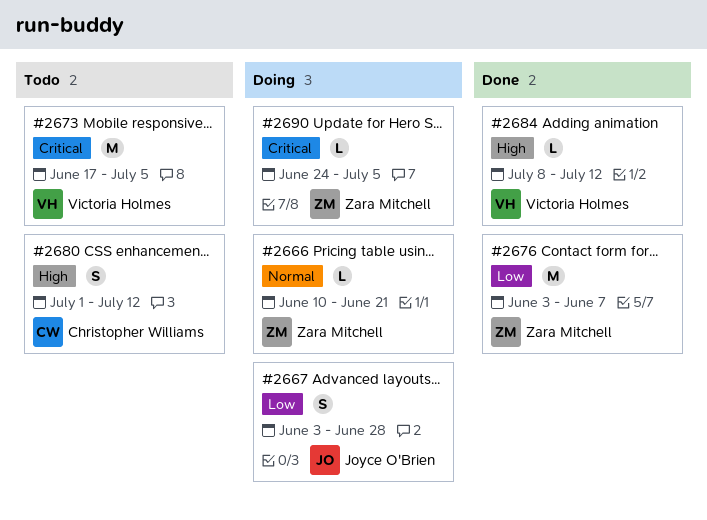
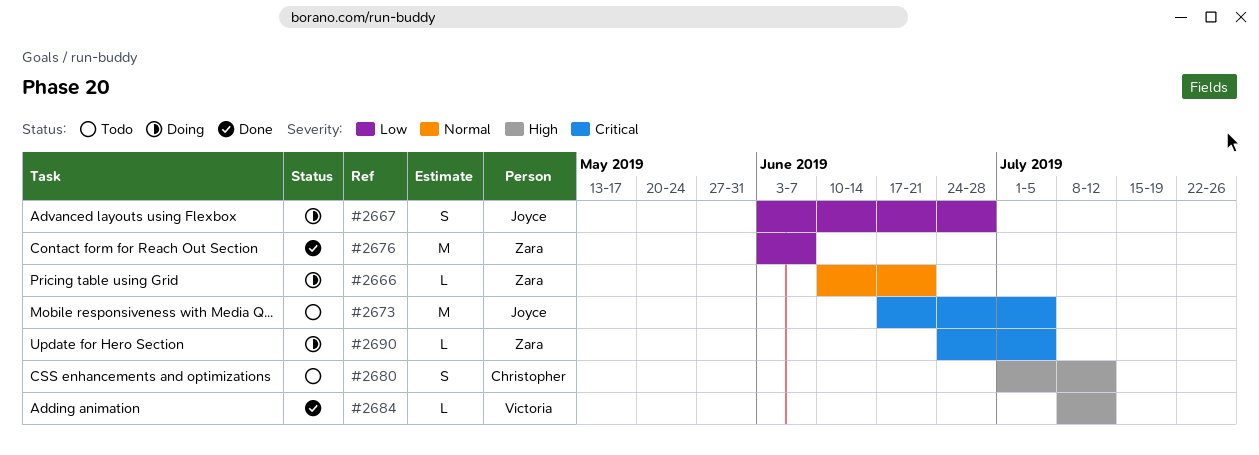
#2673, owner: Victoria Holmes -> Joyce O'Brien

